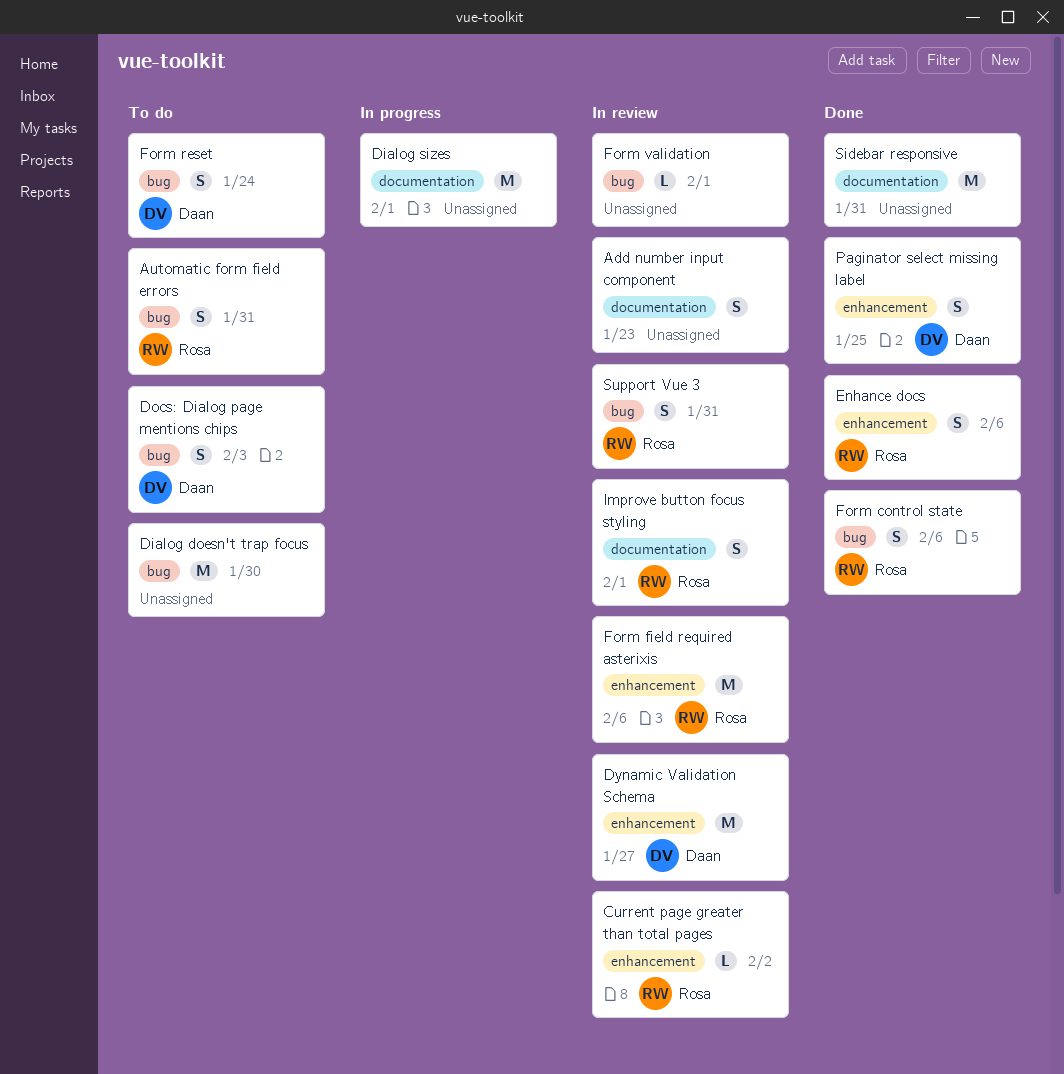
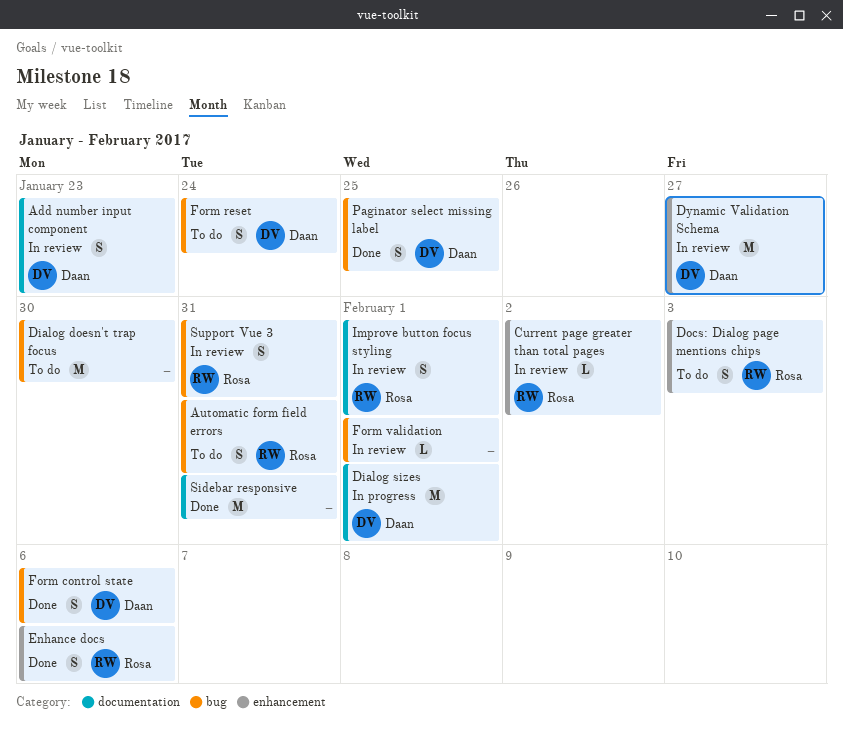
Add number input component, owner: none -> Daan
Dialog sizes, owner: none -> Daan
Docs: Dialog page mentions chips, owner: Daan -> Rosa
Docs: Dialog page mentions chips, label: bug -> enhancement
Form control state, owner: Rosa -> Daan
Form field required asterixis: present -> none
Paginator select missing label, label: enhancement -> bug

